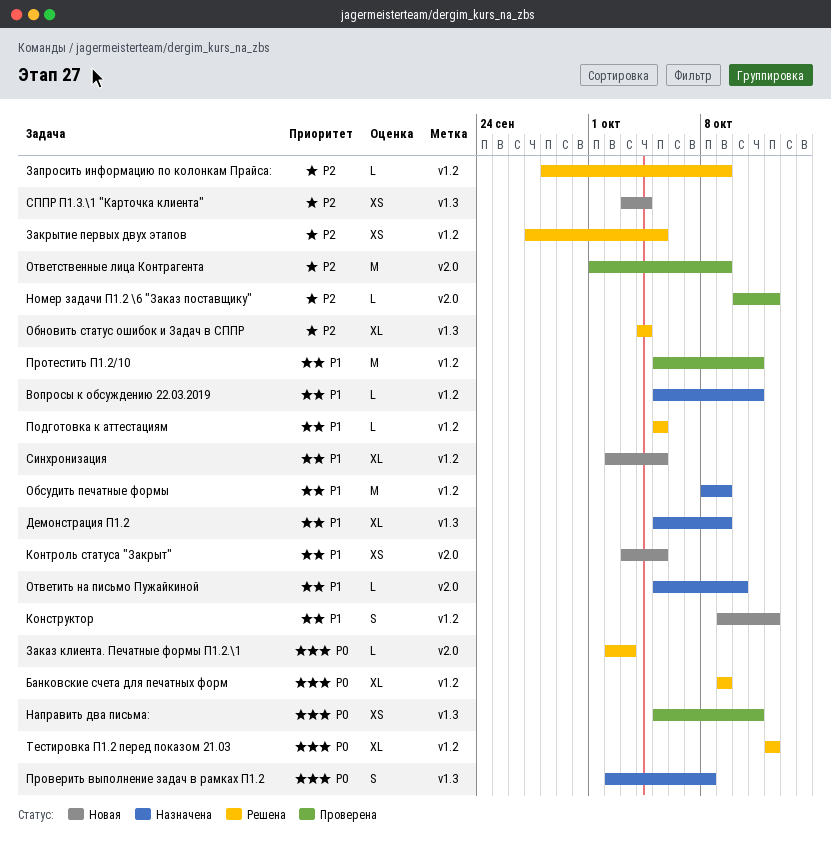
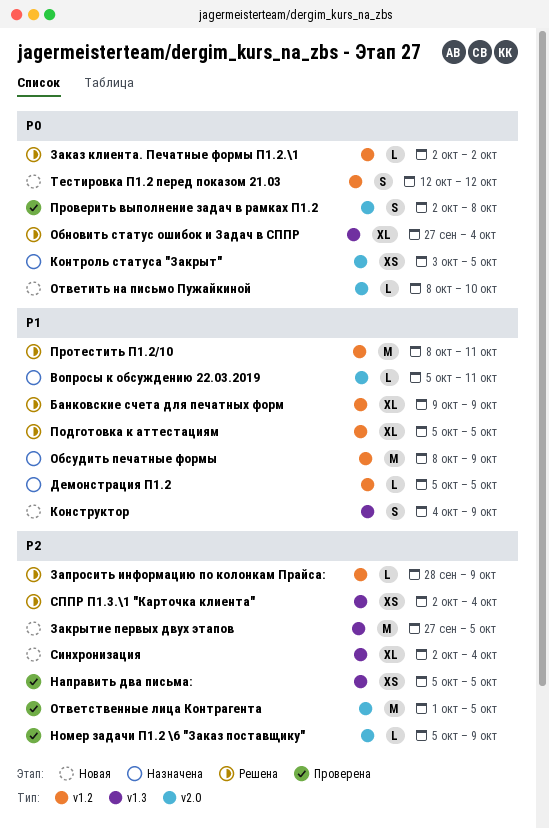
Банковские счета для печатных форм, priority: P0 -> P1
Вопросы к обсуждению 22.03.2019, label: v1.2 -> v2.0
Демонстрация П1.2, label: v1.3 -> v1.2
Демонстрация П1.2, estimate: XL -> L
Демонстрация П1.2, due: Oct 9 -> Oct 5
Заказ клиента. Печатные формы П1.2.\1, label: v2.0 -> v1.2
Заказ клиента. Печатные формы П1.2.\1, due: Oct 3 -> Oct 2
Закрытие первых двух этапов, status: Решена -> Новая
Закрытие первых двух этапов, label: v1.2 -> v1.3
Закрытие первых двух этапов, estimate: XS -> M
Конструктор, label: v1.2 -> v1.3
Конструктор, start: Oct 9 -> Oct 4
Конструктор, due: Oct 12 -> Oct 9
Контроль статуса "Закрыт", status: Новая -> Назначена
Контроль статуса "Закрыт", priority: P1 -> P0
Направить два письма:, priority: P0 -> P2
Направить два письма:, due: Oct 11 -> Oct 5
Номер задачи П1.2 \6 "Заказ поставщику", start: Oct 10 -> Oct 5
Номер задачи П1.2 \6 "Заказ поставщику", due: Oct 12 -> Oct 9
Обновить статус ошибок и Задач в СППР, priority: P2 -> P0
Обновить статус ошибок и Задач в СППР, start: Oct 4 -> Sep 27
Ответить на письмо Пужайкиной, status: Назначена -> Новая
Ответить на письмо Пужайкиной, priority: P1 -> P0
Ответить на письмо Пужайкиной, start: Oct 5 -> Oct 8
Ответственные лица Контрагента, due: Oct 9 -> Oct 5
Подготовка к аттестациям, estimate: L -> XL
Проверить выполнение задач в рамках П1.2, status: Назначена -> Проверена
Проверить выполнение задач в рамках П1.2, label: v1.3 -> v2.0
Протестить П1.2/10, status: Проверена -> Решена
Протестить П1.2/10, start: Oct 5 -> Oct 8
Синхронизация, priority: P1 -> P2
Синхронизация, label: v1.2 -> v1.3
Синхронизация, due: Oct 5 -> Oct 4
СППР П1.3.\1 "Карточка клиента", status: Новая -> Решена
СППР П1.3.\1 "Карточка клиента", start: Oct 3 -> Oct 2
Тестировка П1.2 перед показом 21.03, status: Решена -> Новая
Тестировка П1.2 перед показом 21.03, estimate: XL -> S

